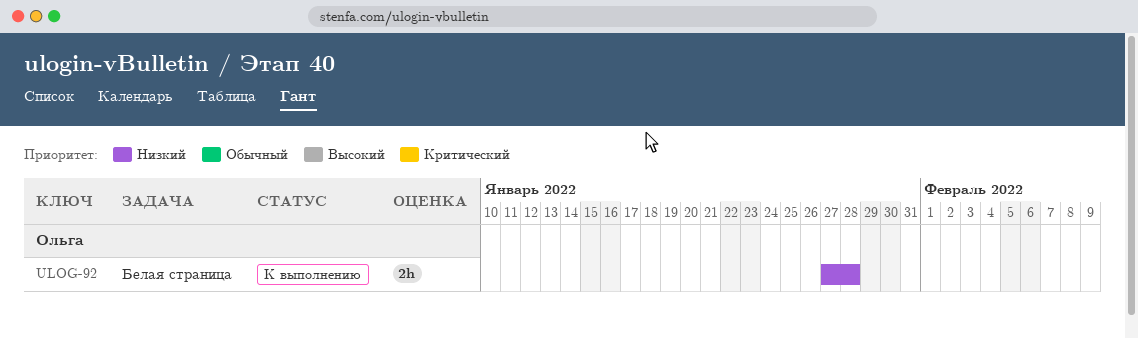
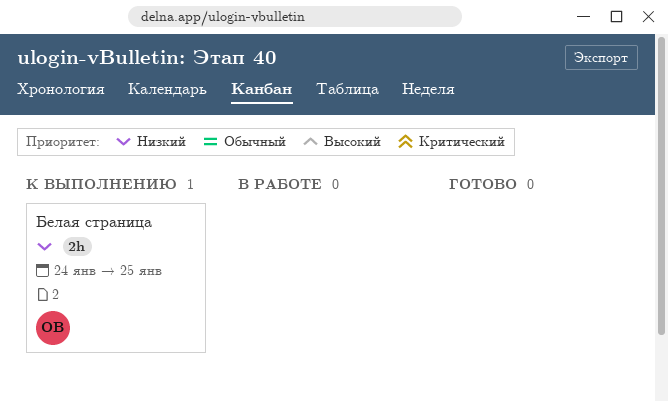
Белая страница, start: Jan 27 -> Jan 24
Белая страница, due: Jan 28 -> Jan 25

